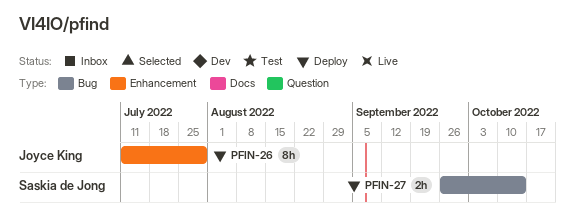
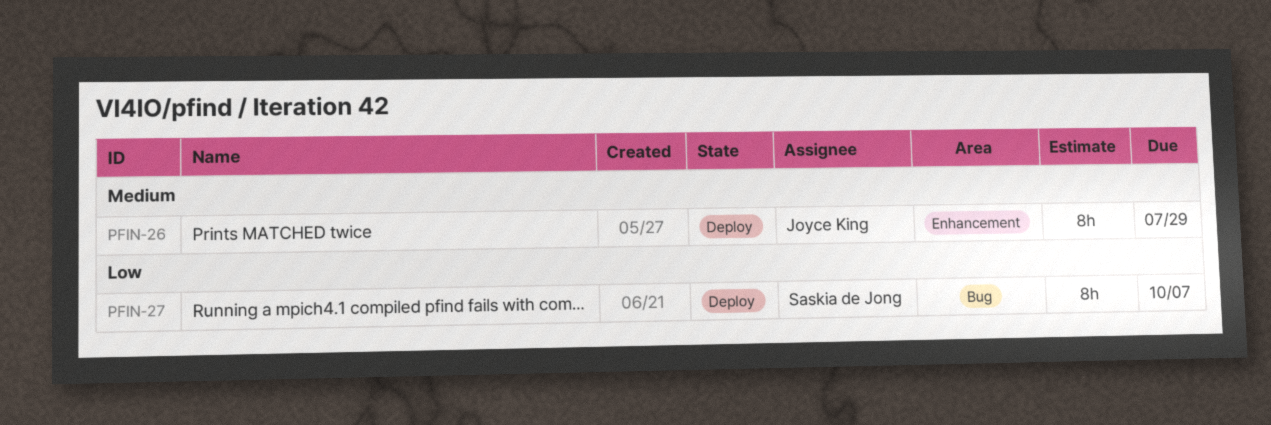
PFIN-27, estimate: 2h -> 8h
PFIN-27, due: Oct 14 -> Oct 7

